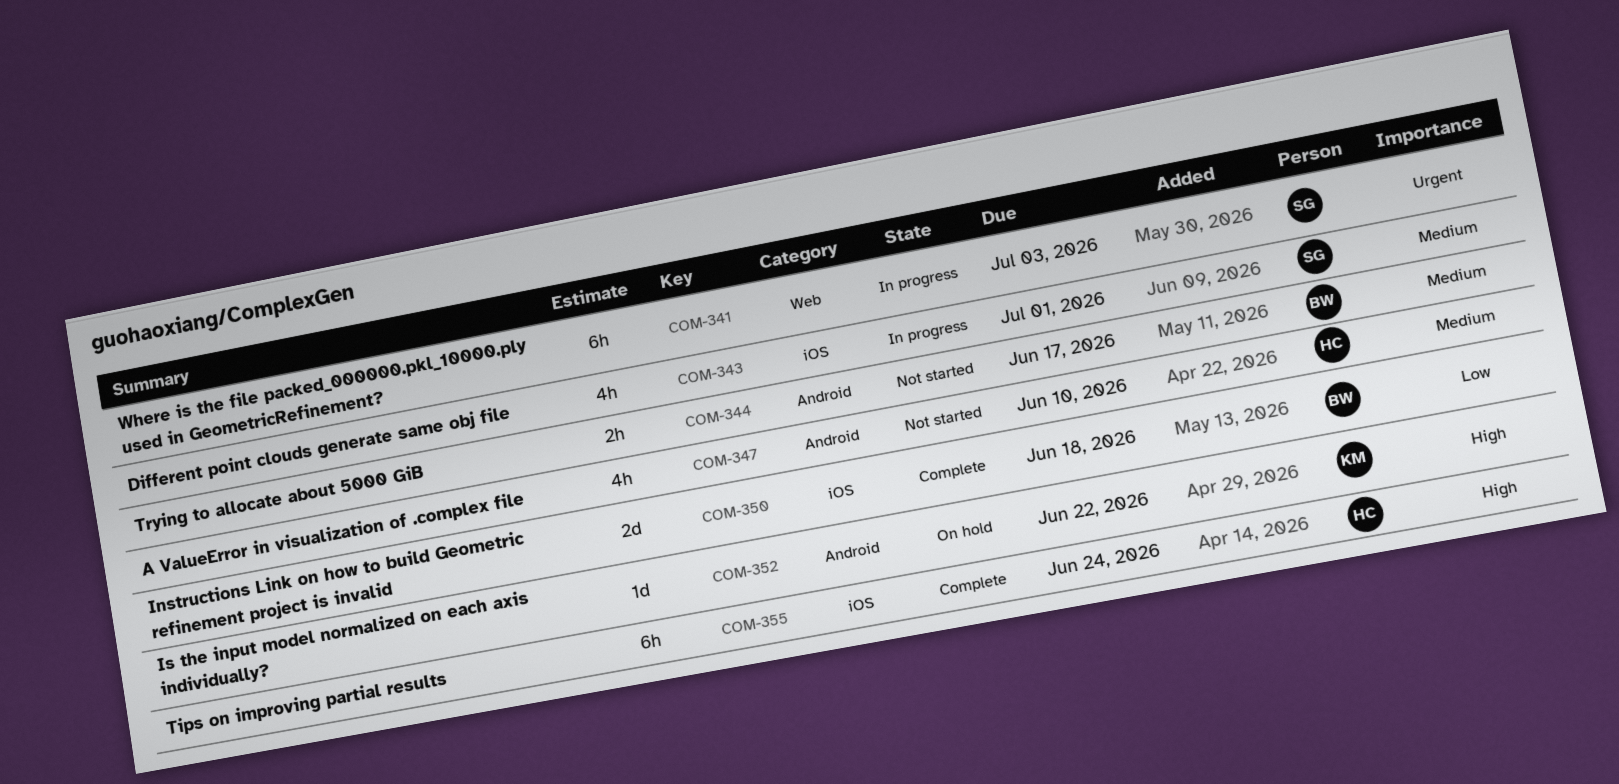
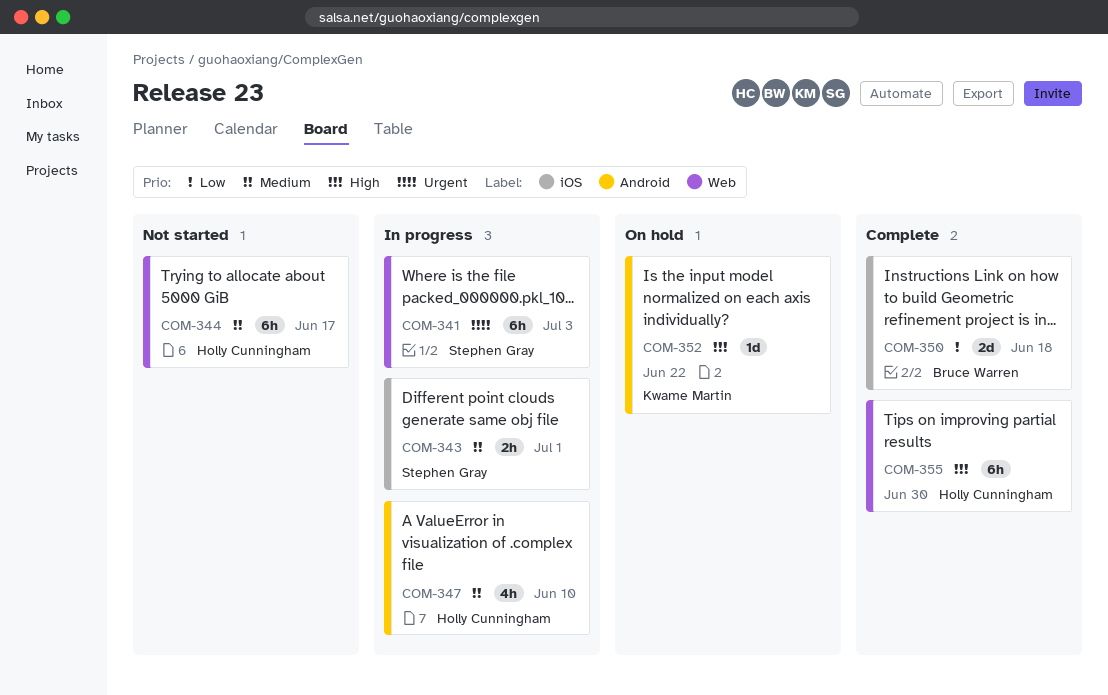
COM-343, estimate: 4h -> 2h
COM-344, owner: Bruce Warren -> Holly Cunningham
COM-344, label: Android -> Web
COM-344, estimate: 2h -> 6h
COM-347, status: Not started -> In progress
COM-355, label: iOS -> Web
COM-355, due: Jun 24 -> Jun 30

